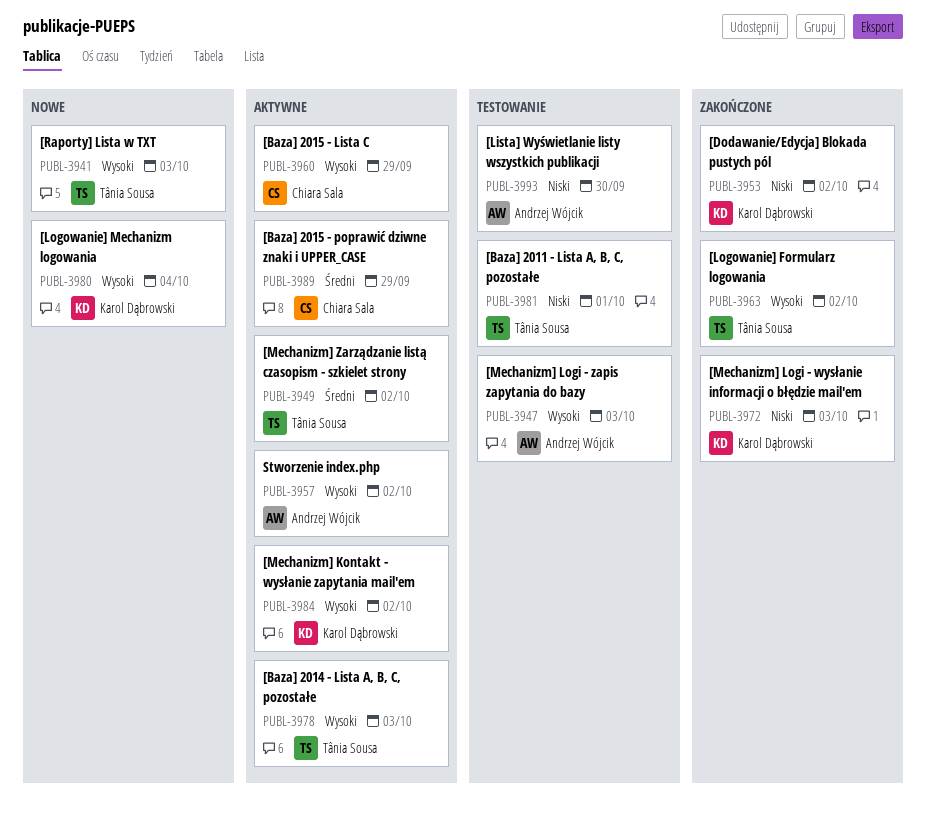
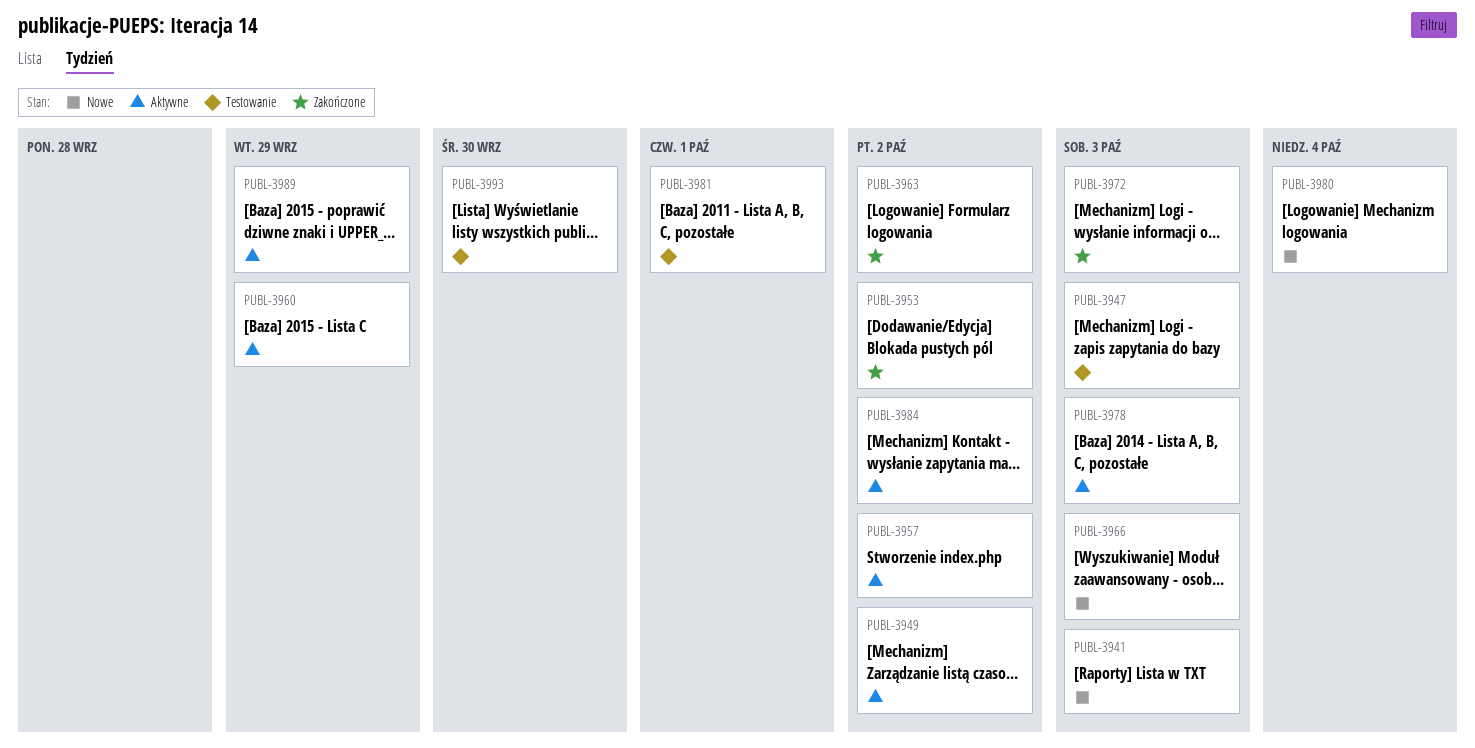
PUBL-3966: none -> present

